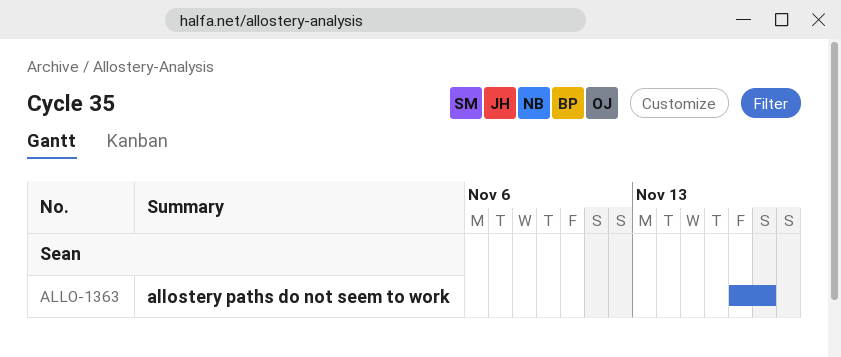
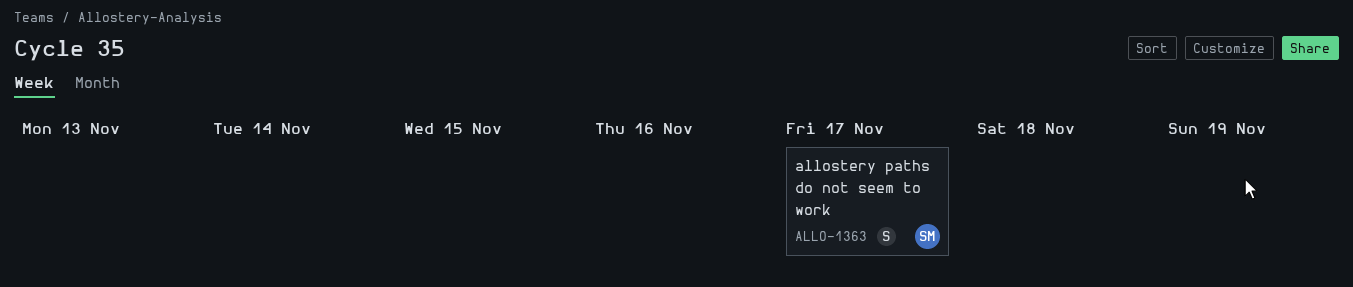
ALLO-1363, due: Nov 18 -> Nov 17

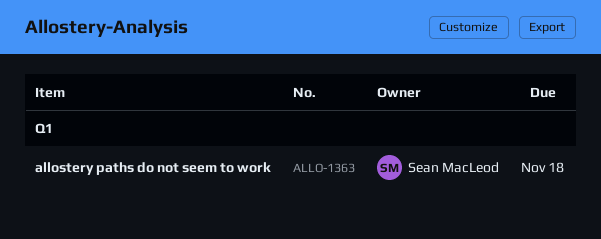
ALLO-1363, due: Nov 17 -> Nov 18

